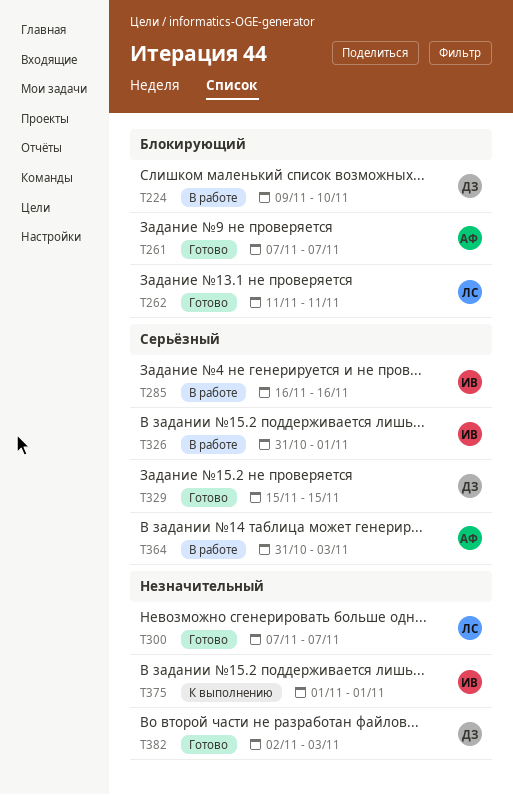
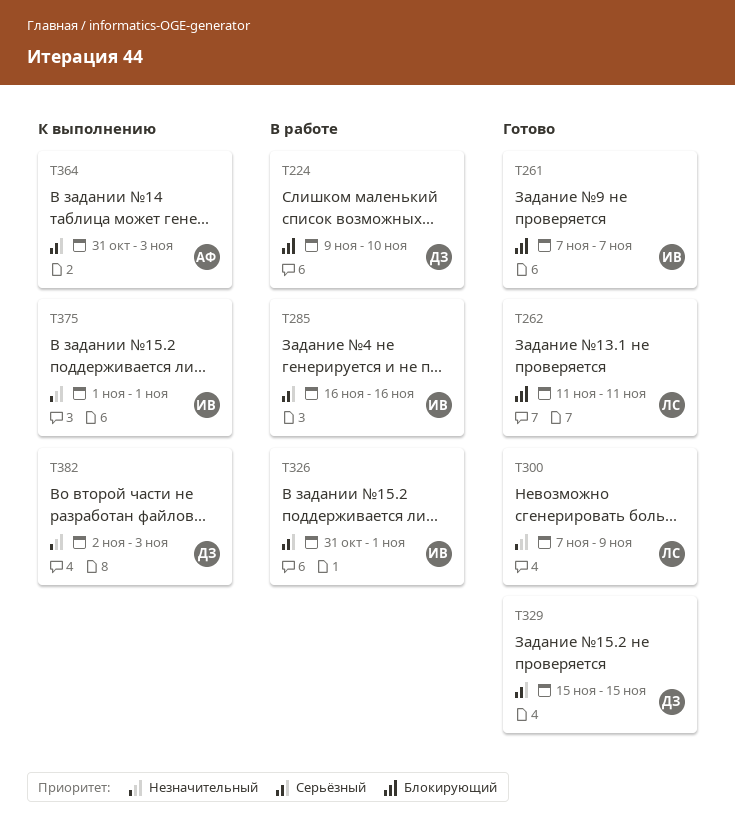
T261, owner: АФ -> ИВ
T300, due: Nov 7 -> Nov 9
T364, status: В работе -> К выполнению
T382, status: Готово -> К выполнению

